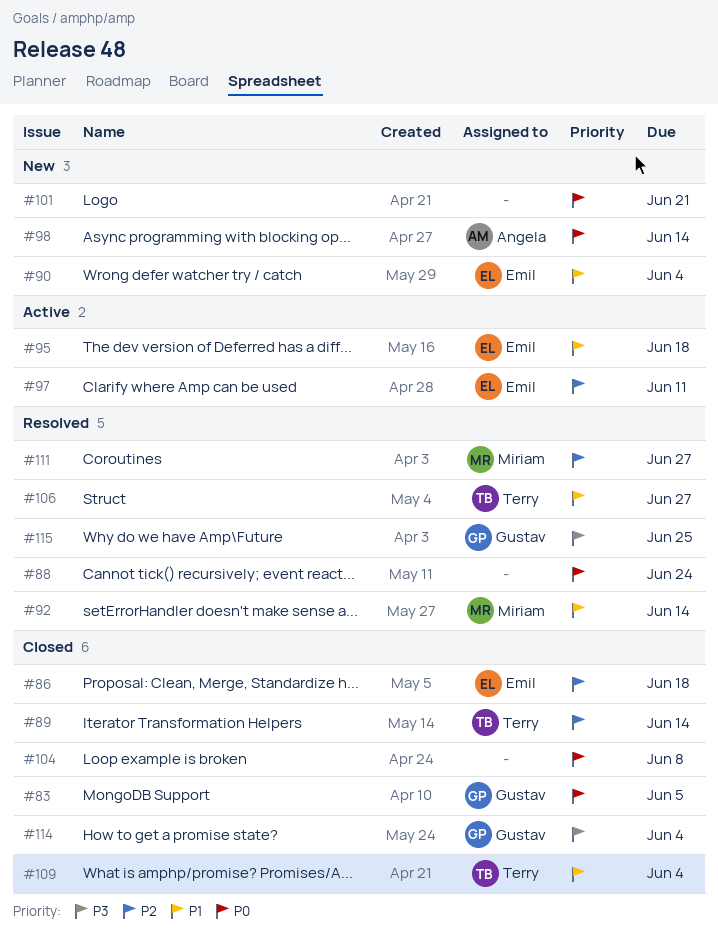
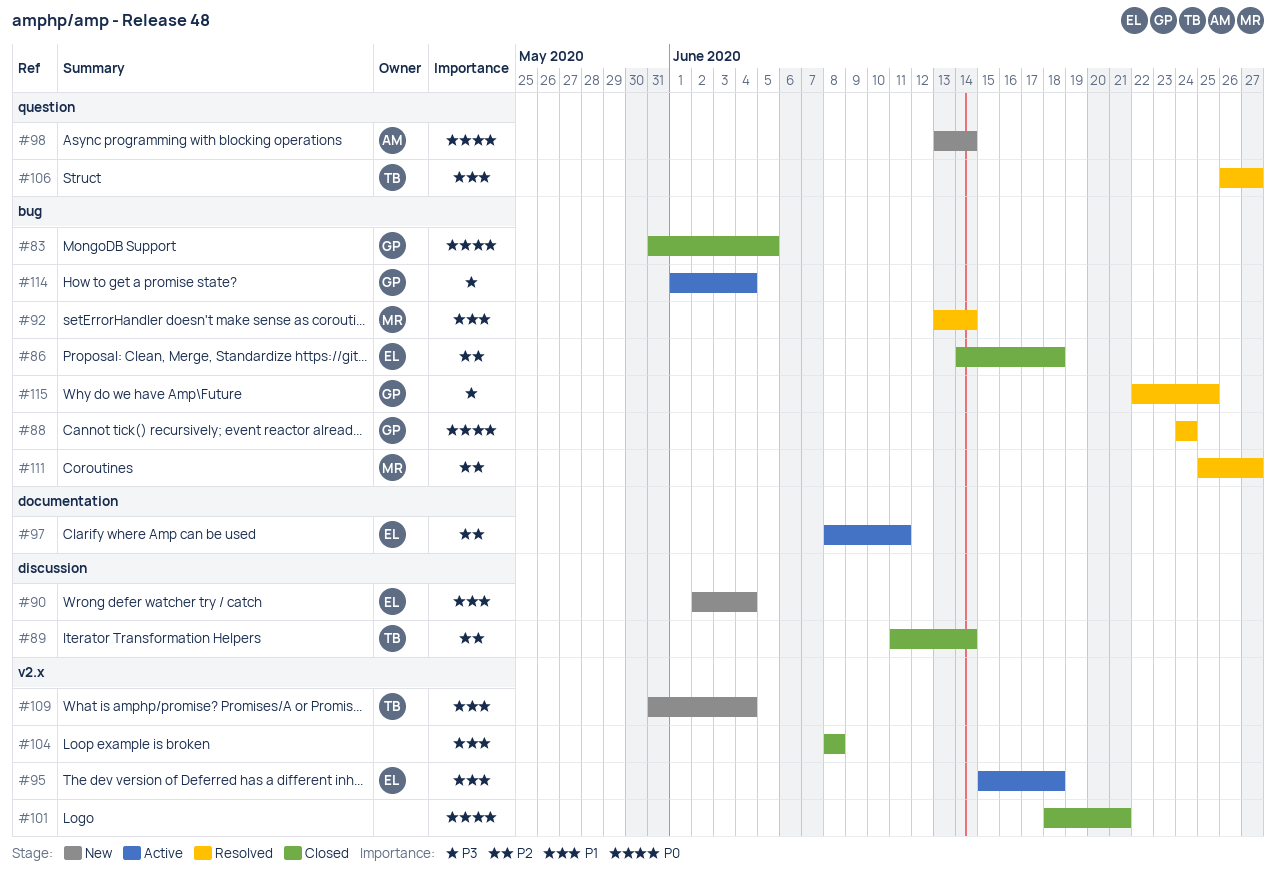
#88, owner: none -> Gustav
#101, status: New -> Closed
#104, priority: P0 -> P1
#109, status: Closed -> New
#114, status: Closed -> Active

